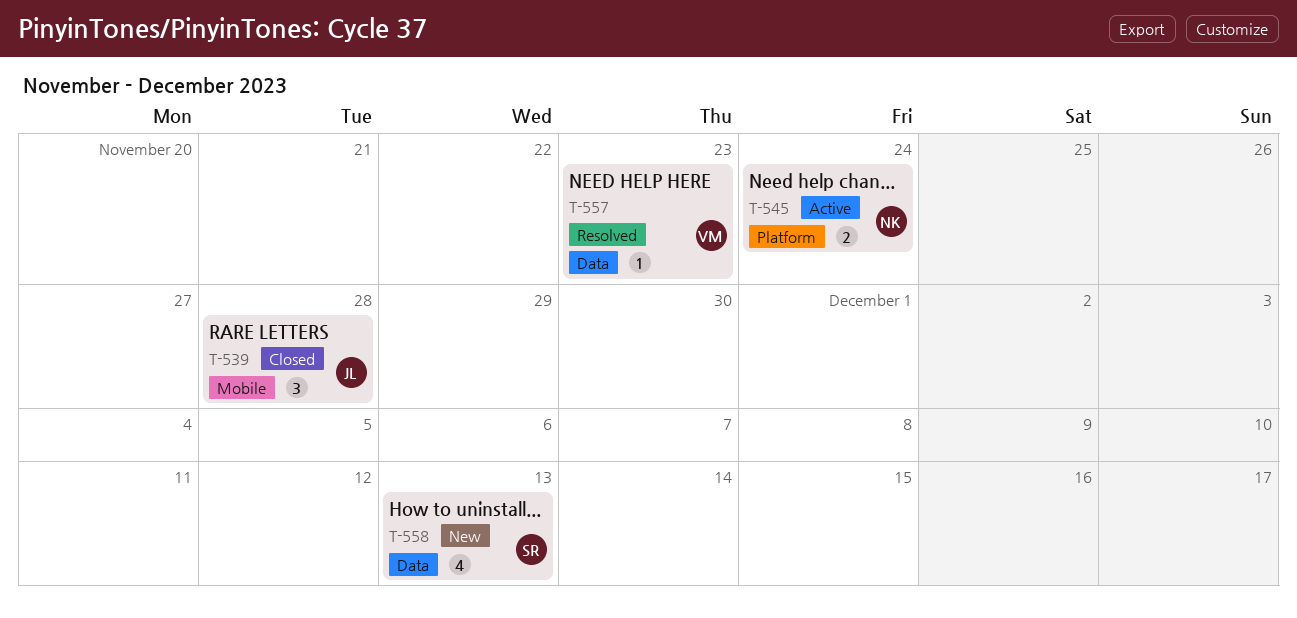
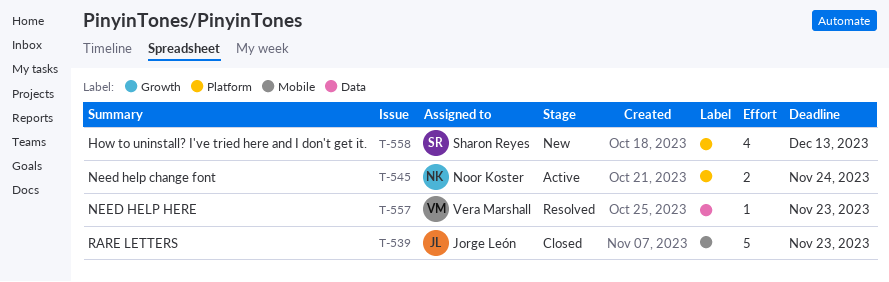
T-539, estimate: 3 -> 5
T-539, due: Nov 28 -> Nov 23
T-558, label: Data -> Platform

